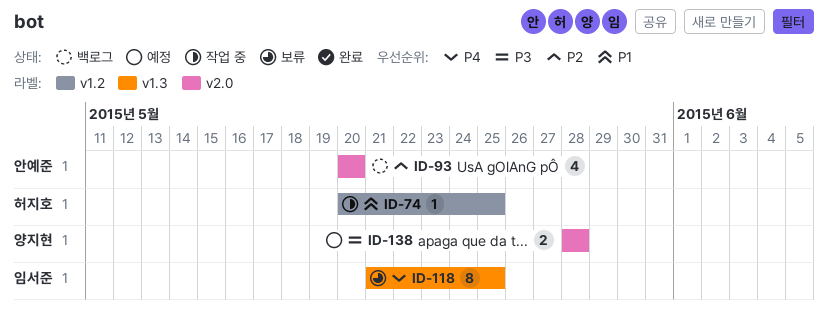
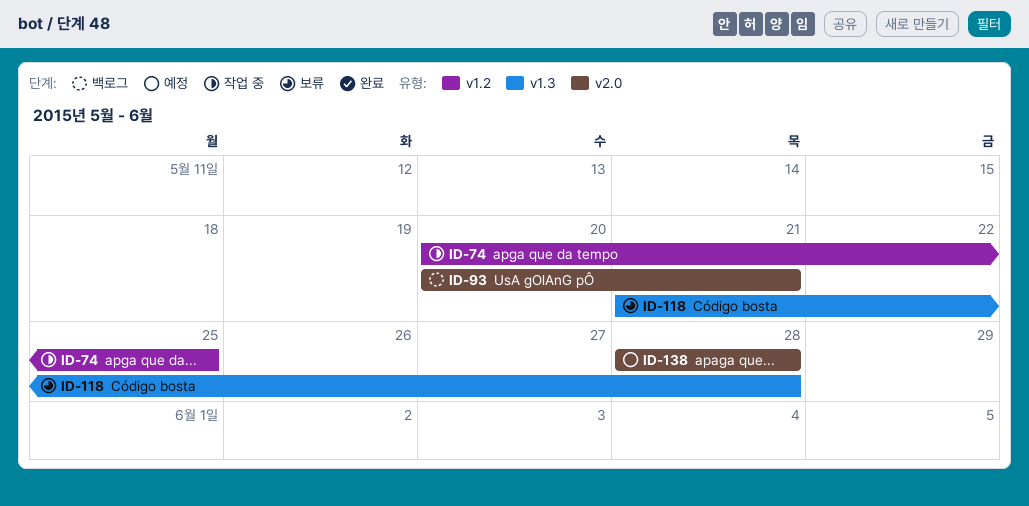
ID-93, due: May 20 -> May 21
ID-118, due: May 25 -> May 28

